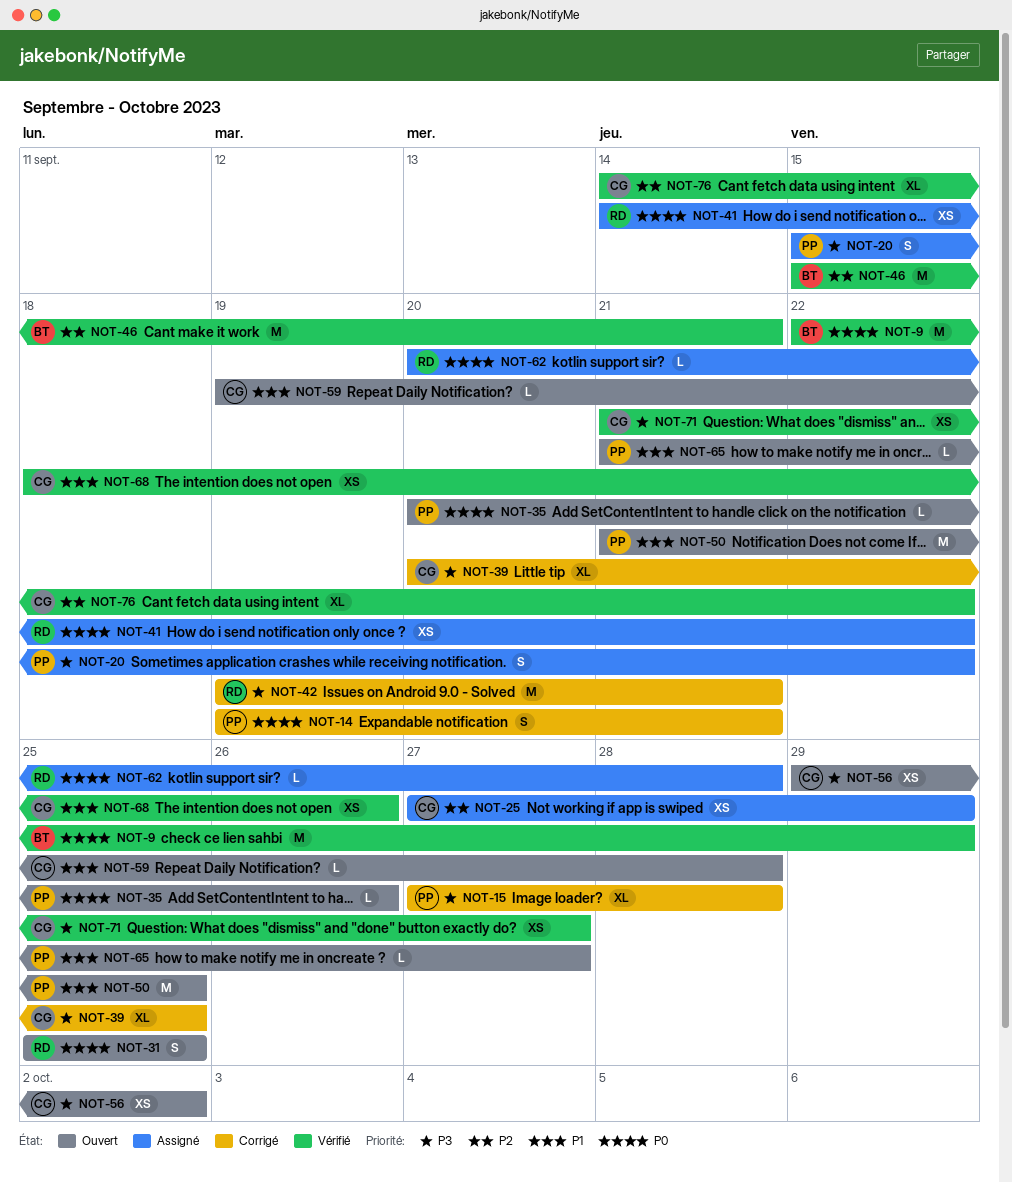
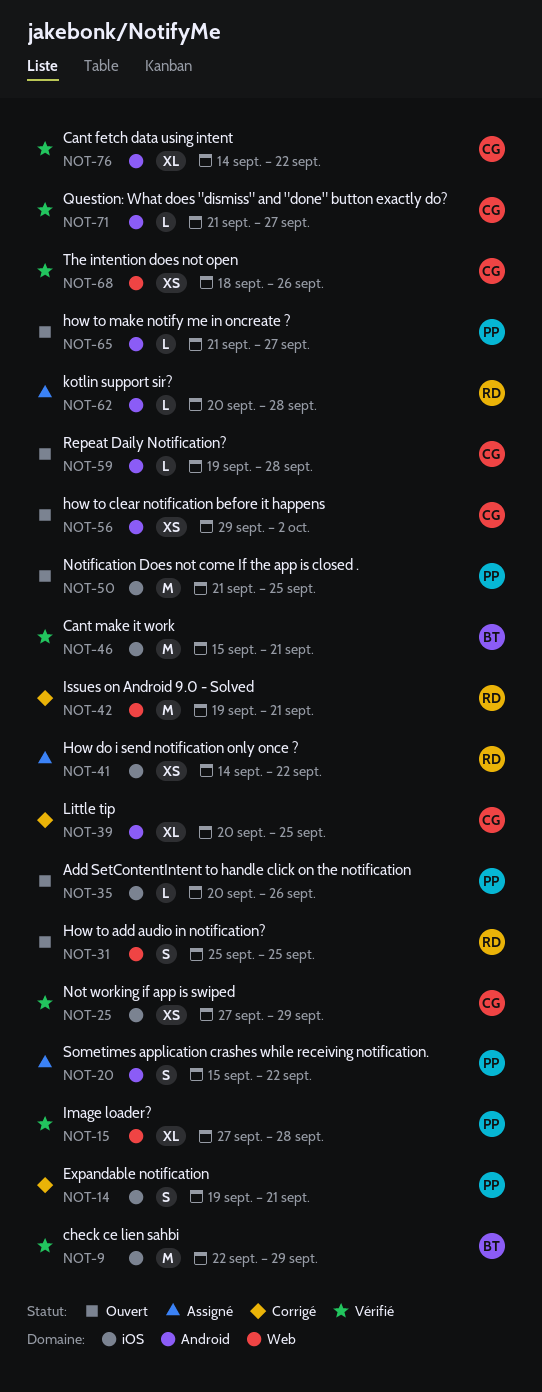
NOT-15, status: Corrigé -> Vérifié
NOT-25, status: Assigné -> Vérifié
NOT-71, estimate: XS -> L

